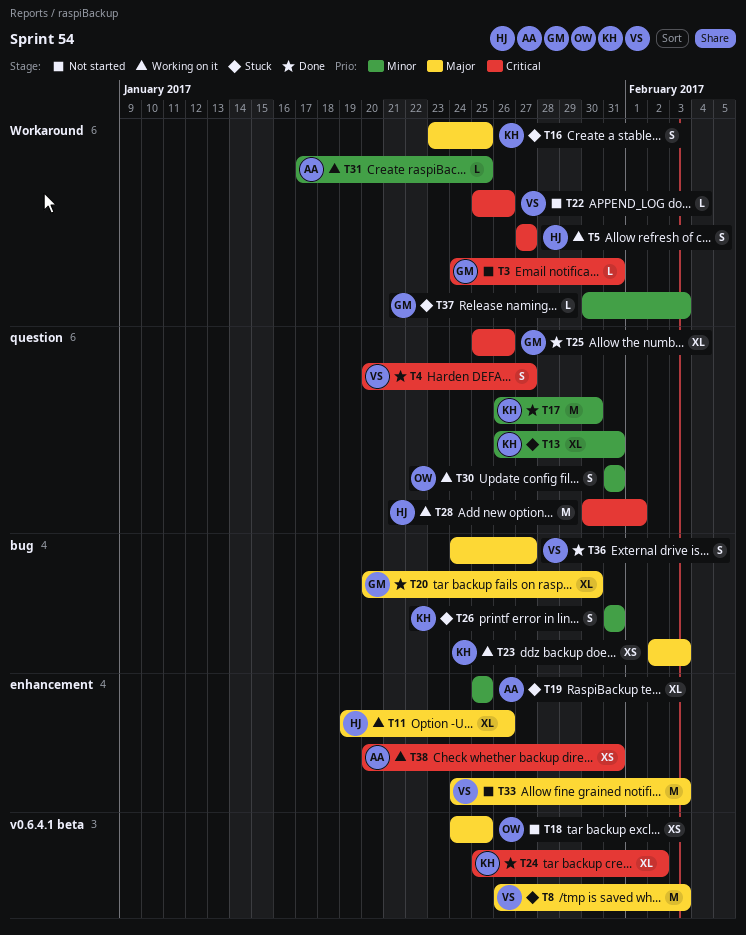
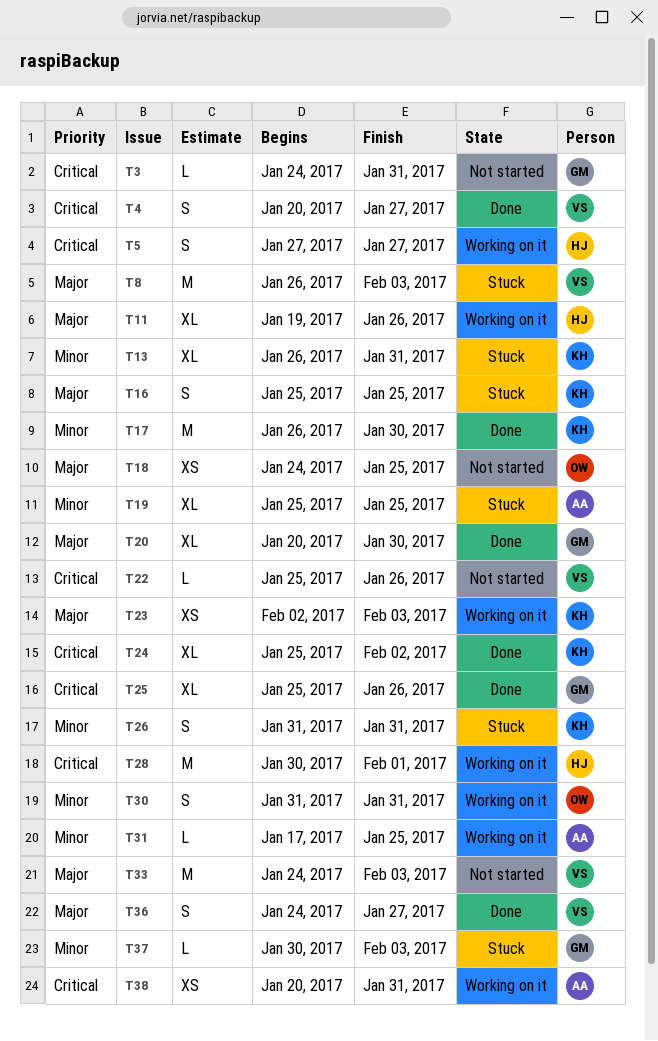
T16, start: Jan 23 -> Jan 25

